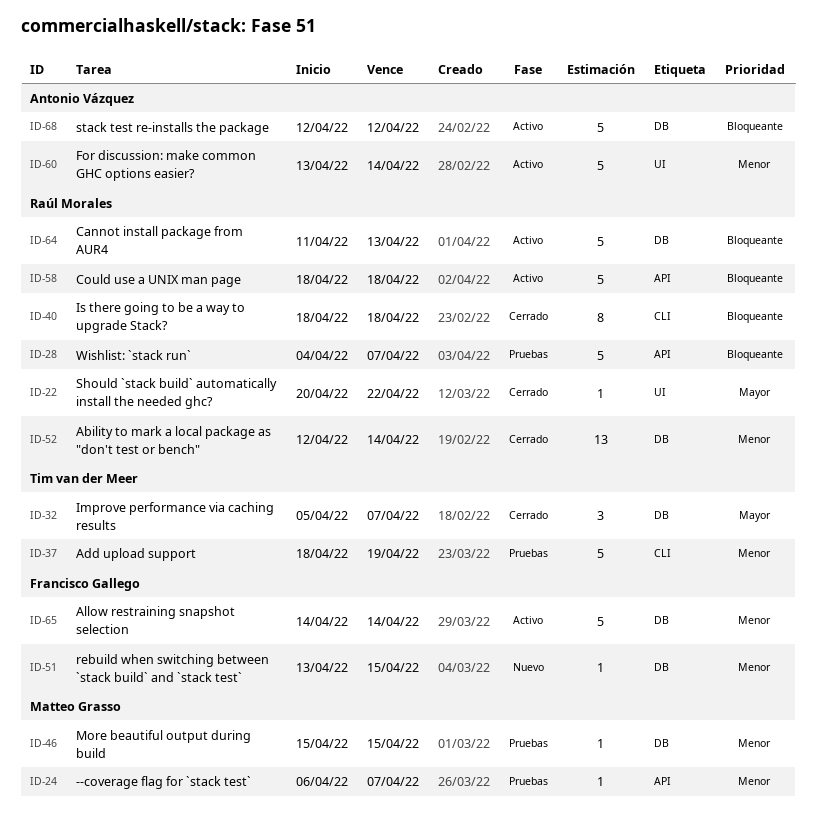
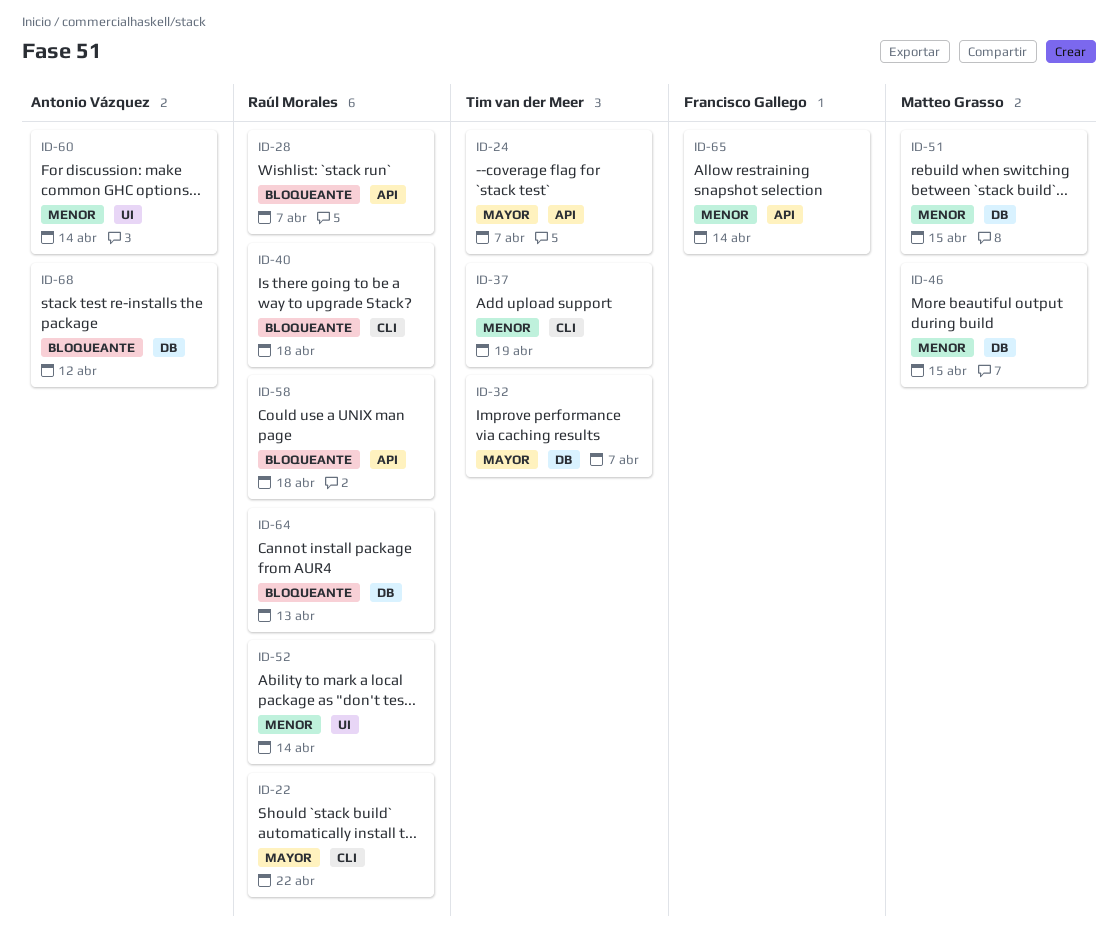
ID-22, label: UI -> CLI
ID-24, owner: Matteo Grasso -> Tim van der Meer
ID-24, priority: Menor -> Mayor
ID-51, owner: Francisco Gallego -> Matteo Grasso
ID-52, label: DB -> UI
ID-65, label: DB -> API

